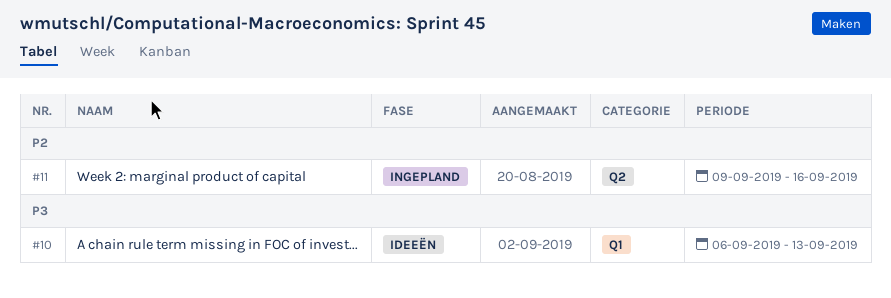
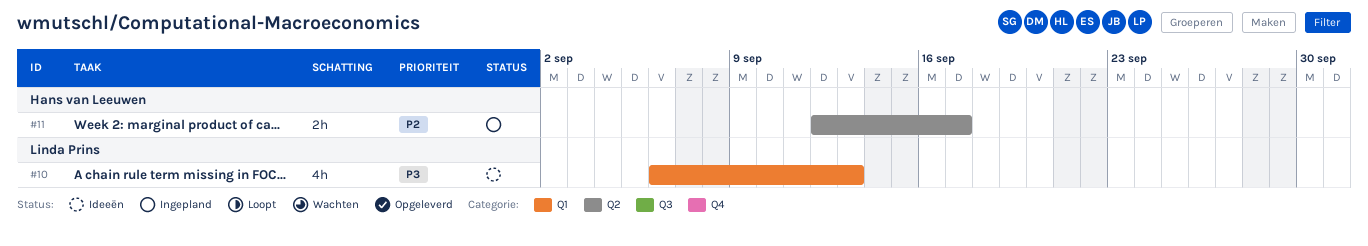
#11, start: Sep 9 -> Sep 12
#11, due: Sep 16 -> Sep 17

